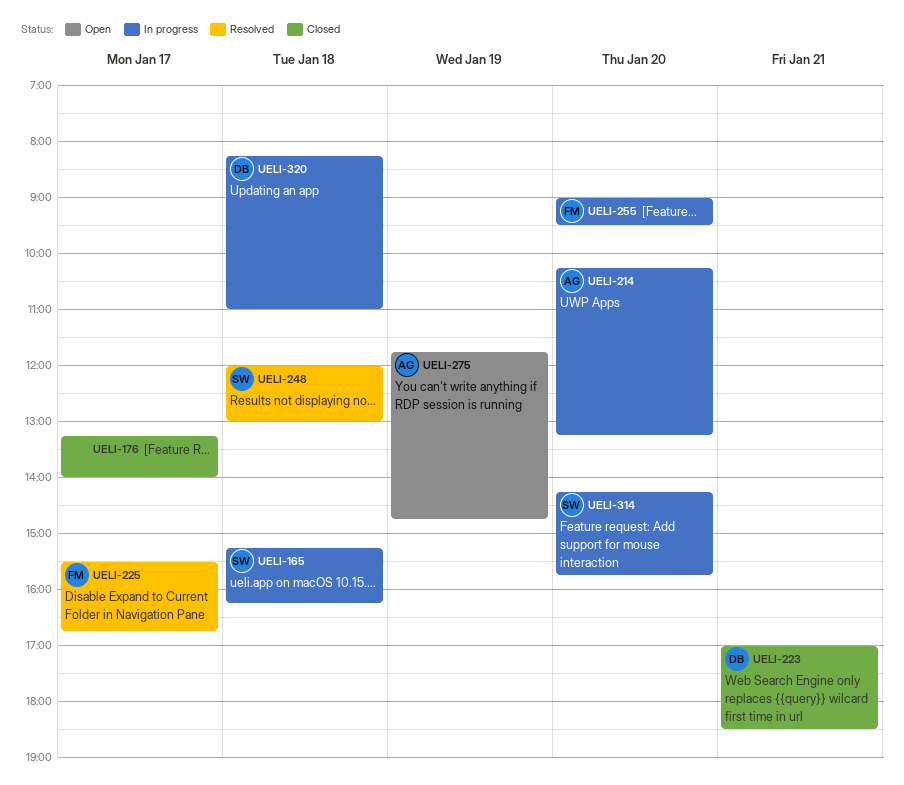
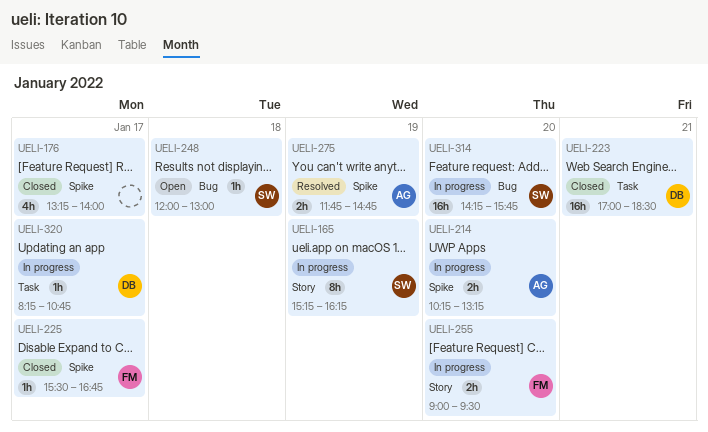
UELI-165, day: Jan 18 -> Jan 19
UELI-225, status: Resolved -> Closed
UELI-248, status: Resolved -> Open
UELI-275, status: Open -> Resolved
UELI-320, day: Jan 18 -> Jan 17
UELI-320, ends: 11:00 -> 10:45

